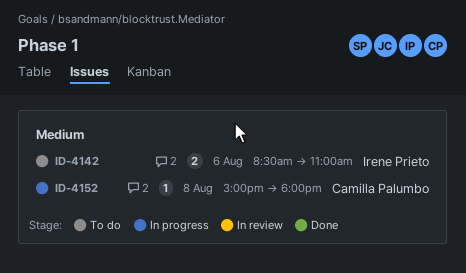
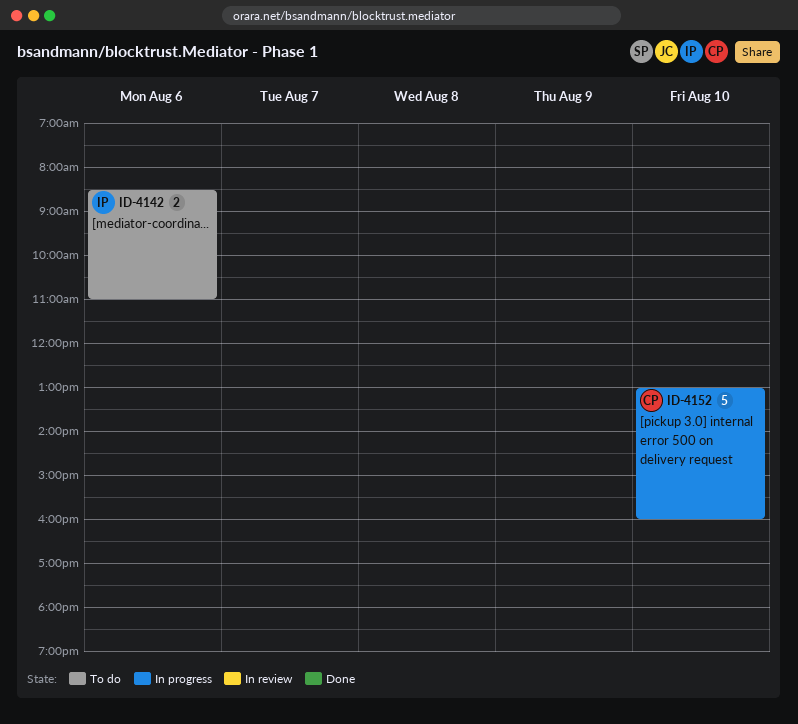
ID-4152, estimate: 1 -> 5
ID-4152, day: Aug 8 -> Aug 10
ID-4152, begins: 15:00 -> 13:00
ID-4152, ends: 18:00 -> 16:00

